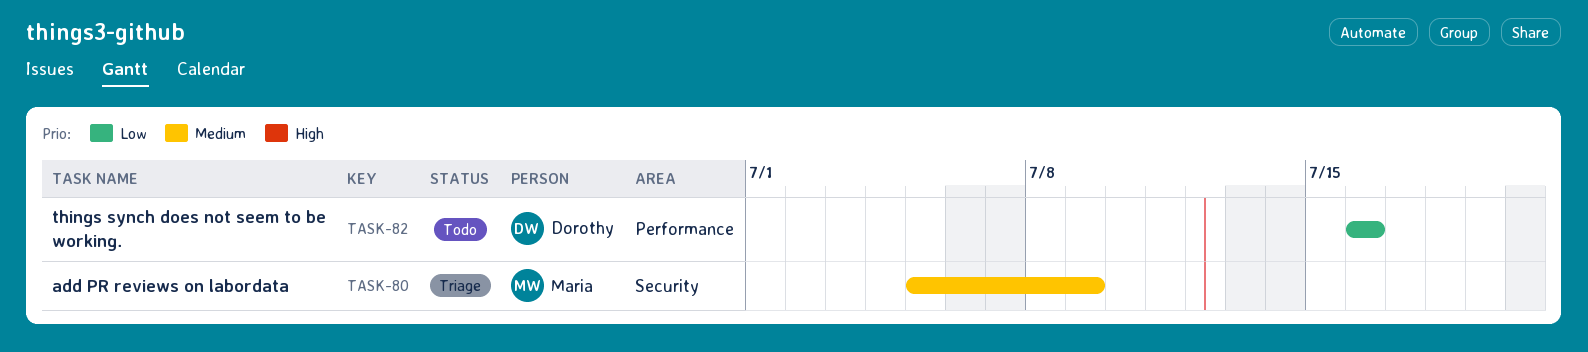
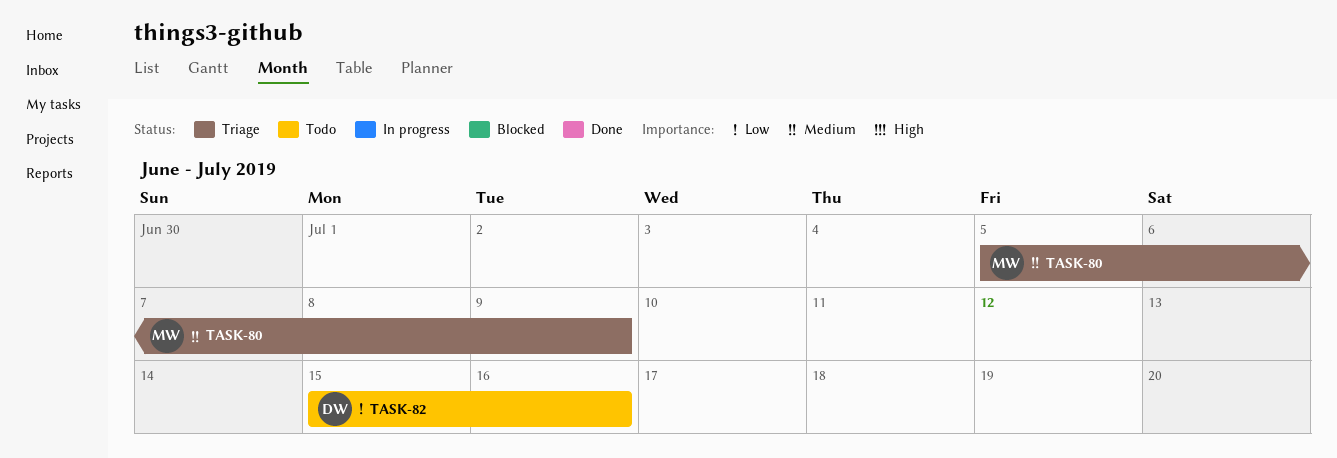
TASK-82, start: Jul 16 -> Jul 15

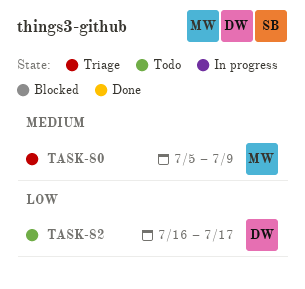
TASK-82, start: Jul 15 -> Jul 16
TASK-82, due: Jul 16 -> Jul 17

